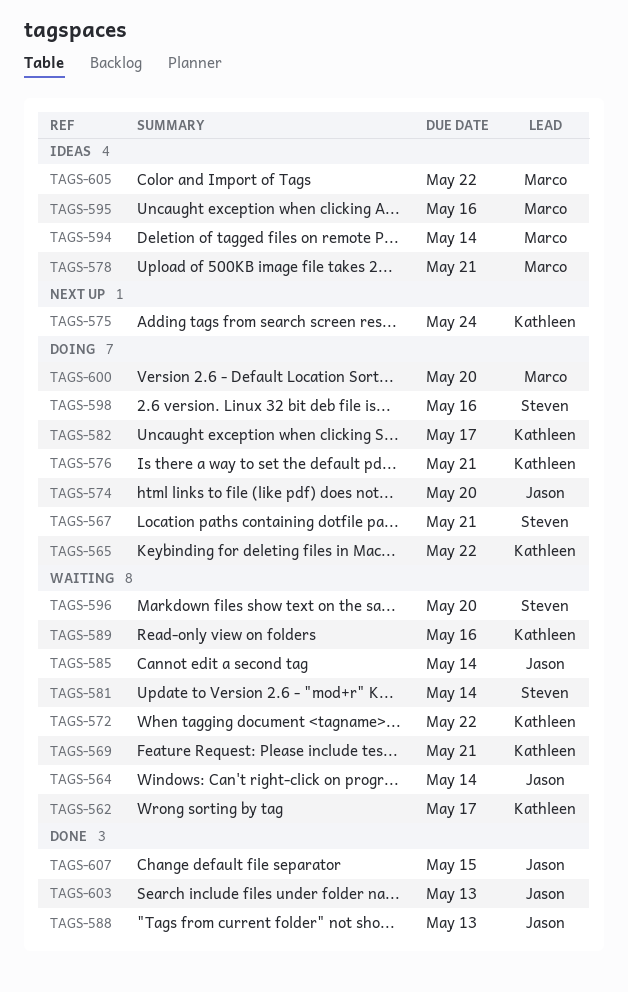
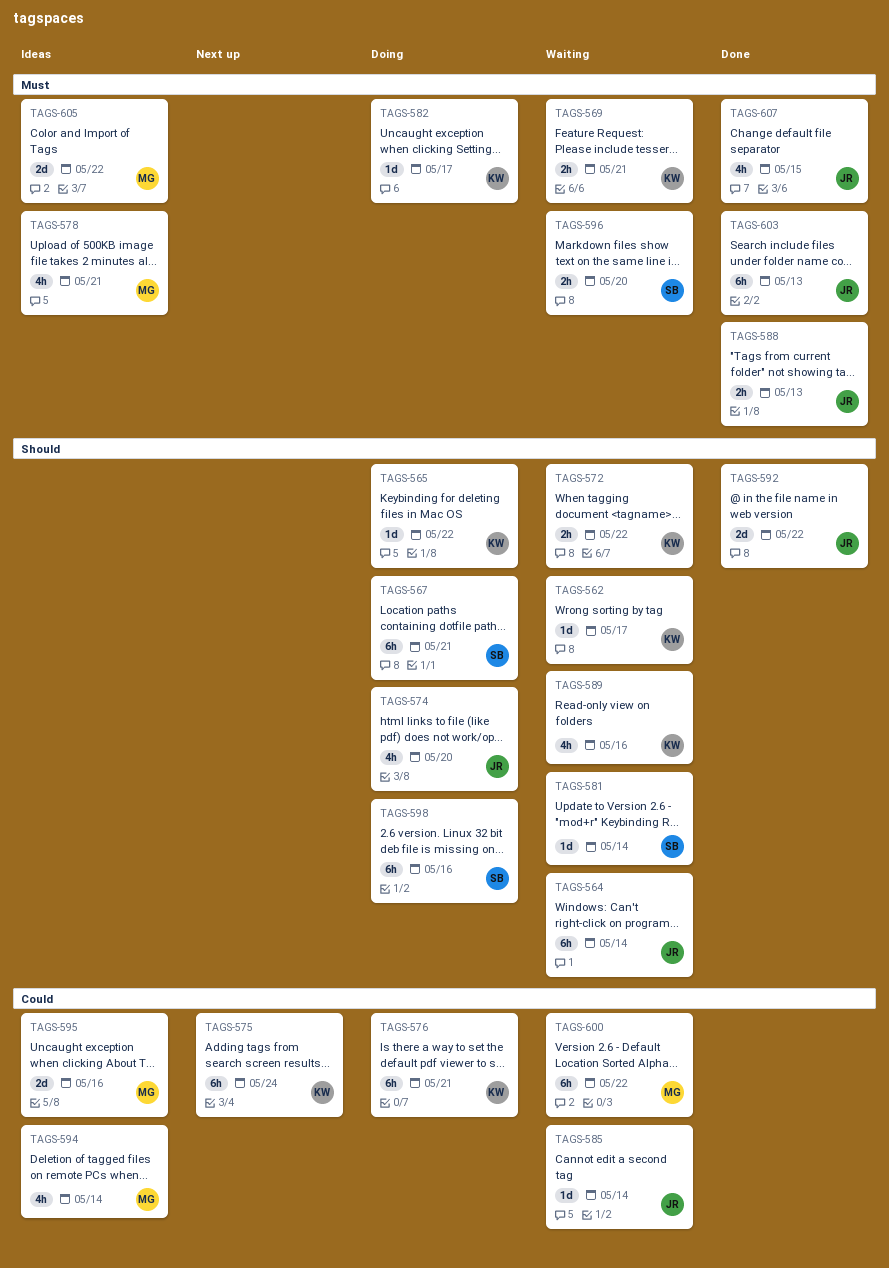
TAGS-592: none -> present
TAGS-600, status: Doing -> Waiting
TAGS-600, due: May 20 -> May 22

